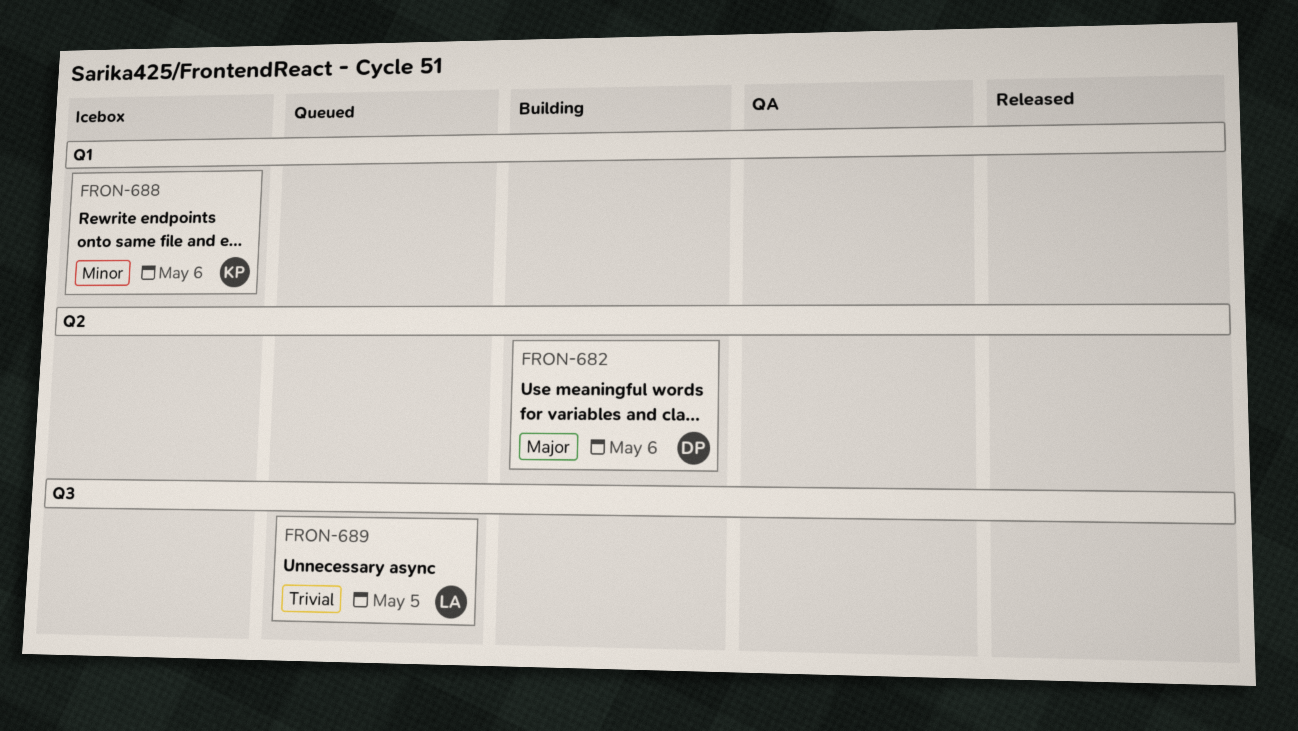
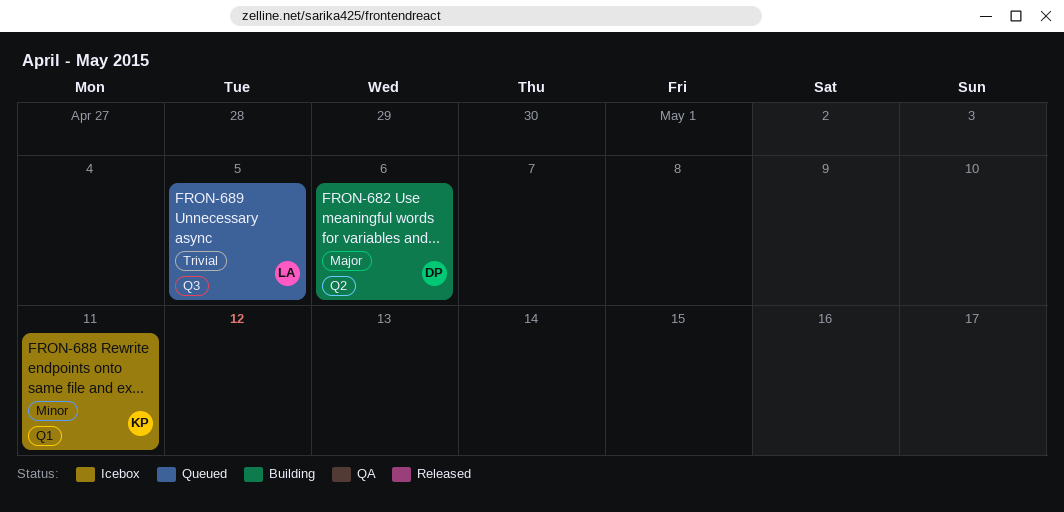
FRON-688, due: May 6 -> May 11

